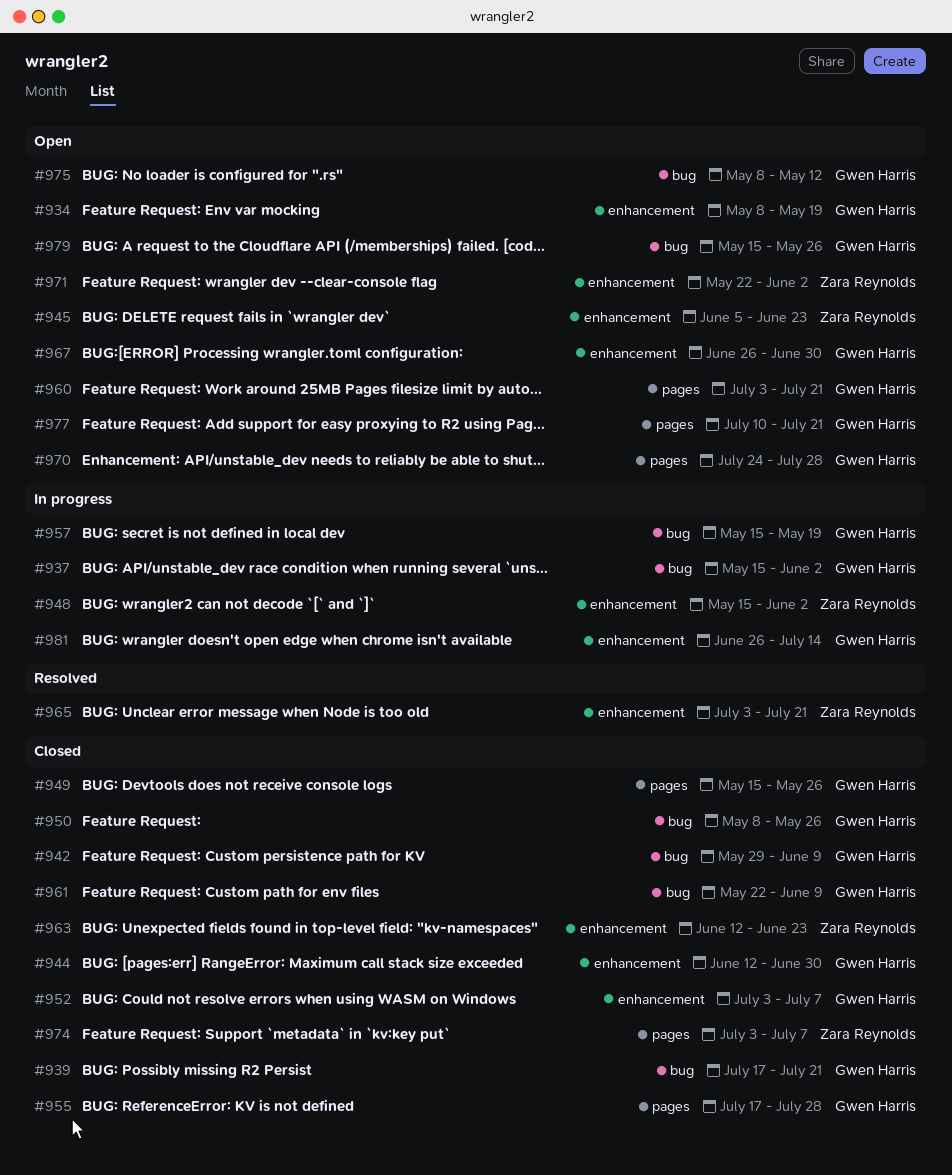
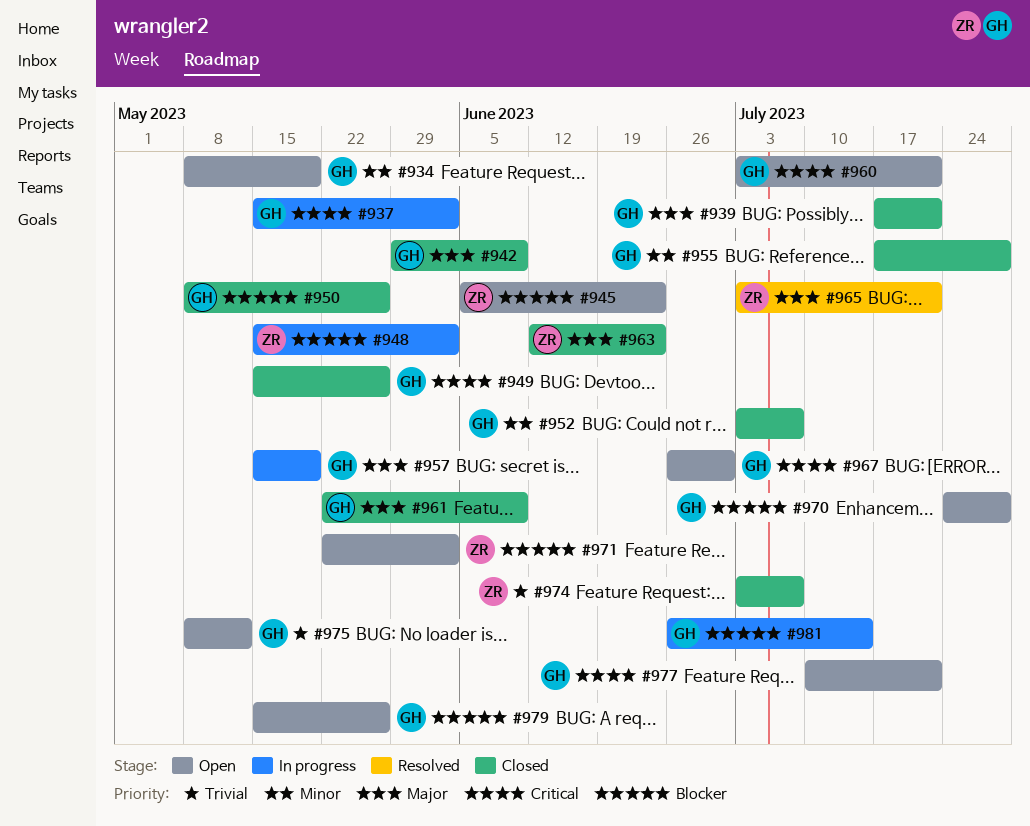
#944: present -> none

